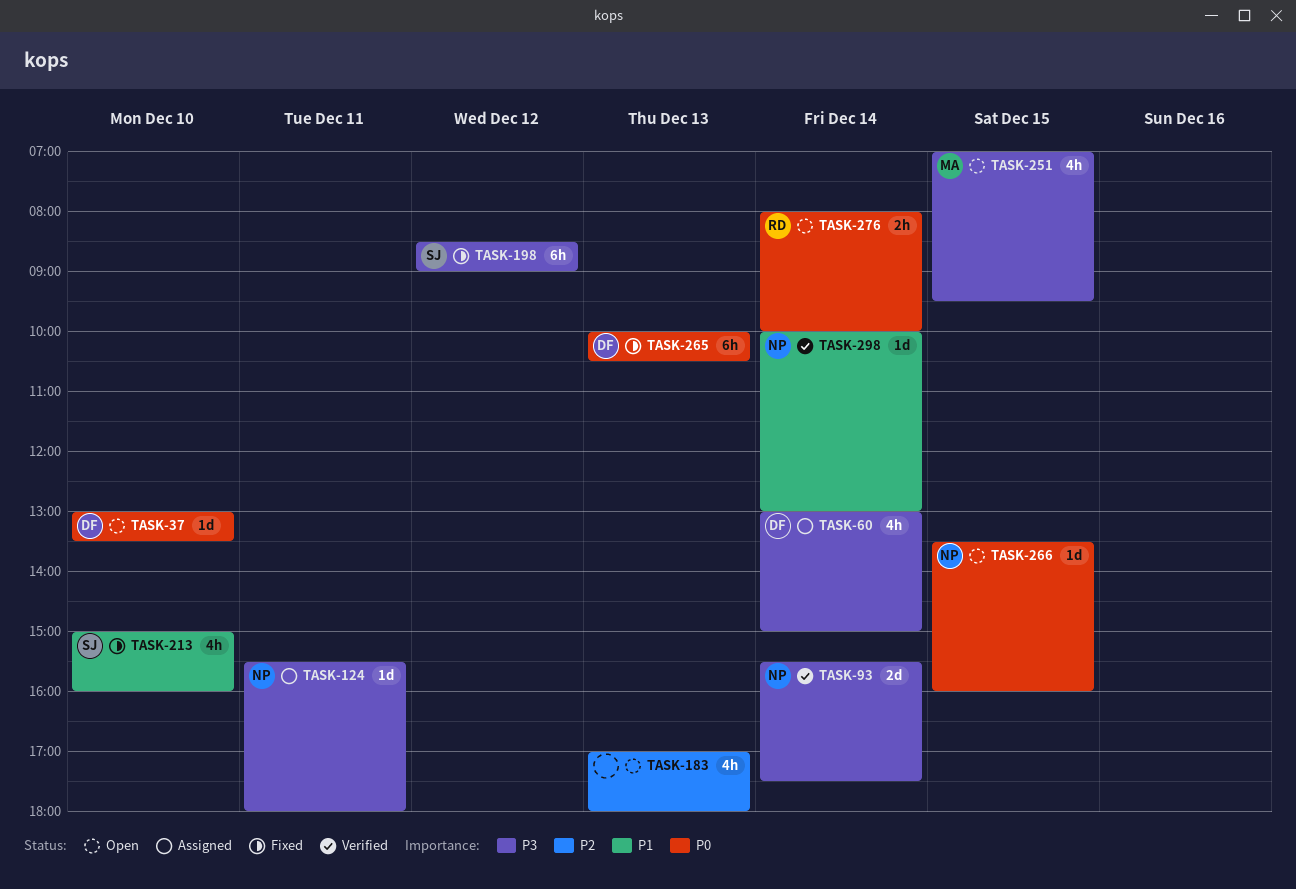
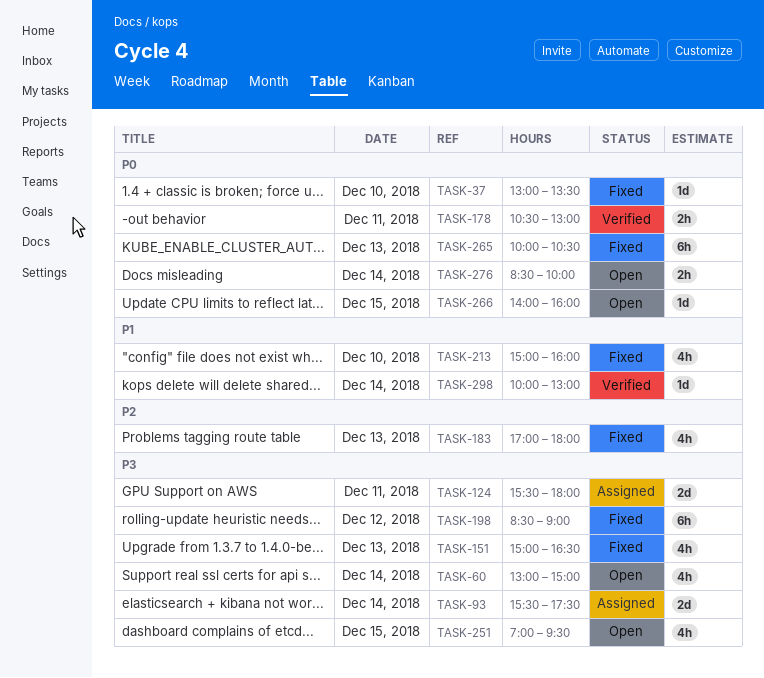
TASK-37, status: Open -> Fixed
TASK-60, status: Assigned -> Open
TASK-93, status: Verified -> Assigned
TASK-124, estimate: 1d -> 2d
TASK-151: none -> present
TASK-178: none -> present
TASK-183, status: Open -> Fixed
TASK-266, begins: 13:30 -> 14:00
TASK-276, begins: 08:00 -> 08:30

